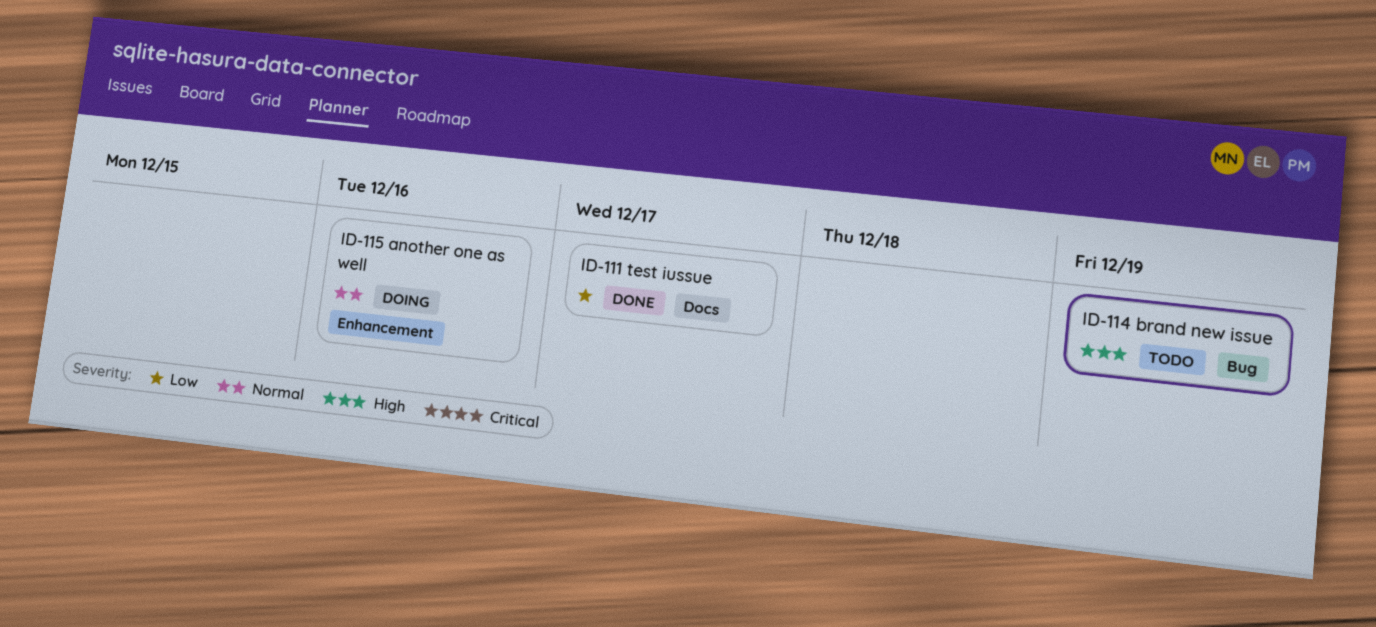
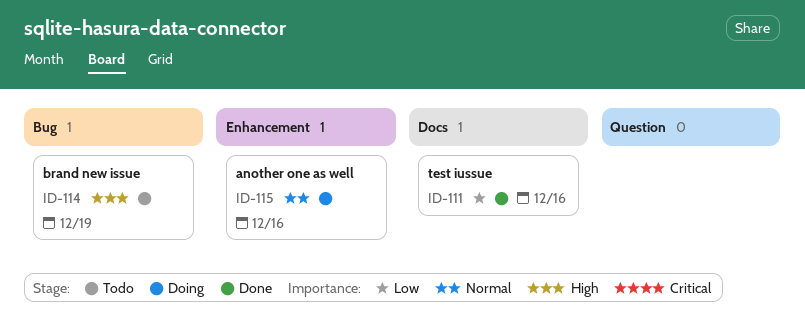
ID-111, due: Dec 17 -> Dec 16

